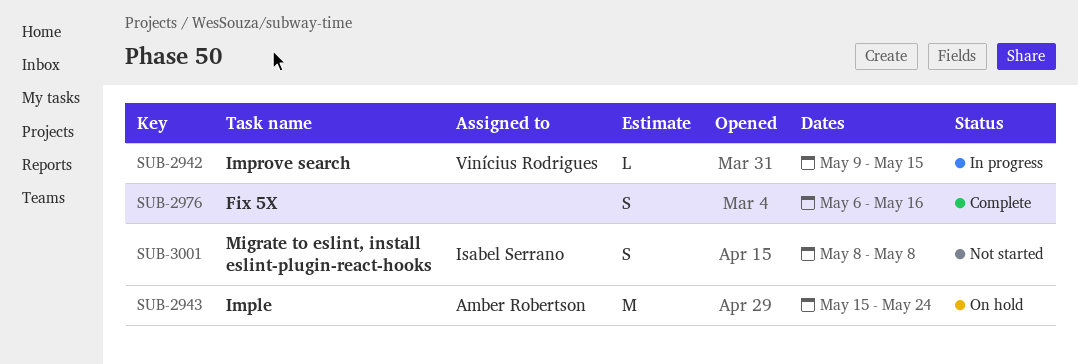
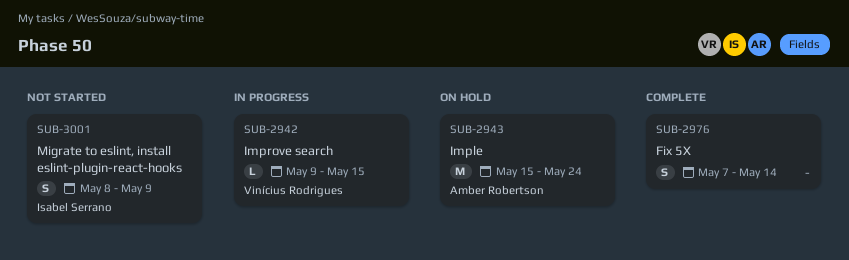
SUB-2976, start: May 6 -> May 7
SUB-2976, due: May 16 -> May 14
SUB-3001, due: May 8 -> May 9

